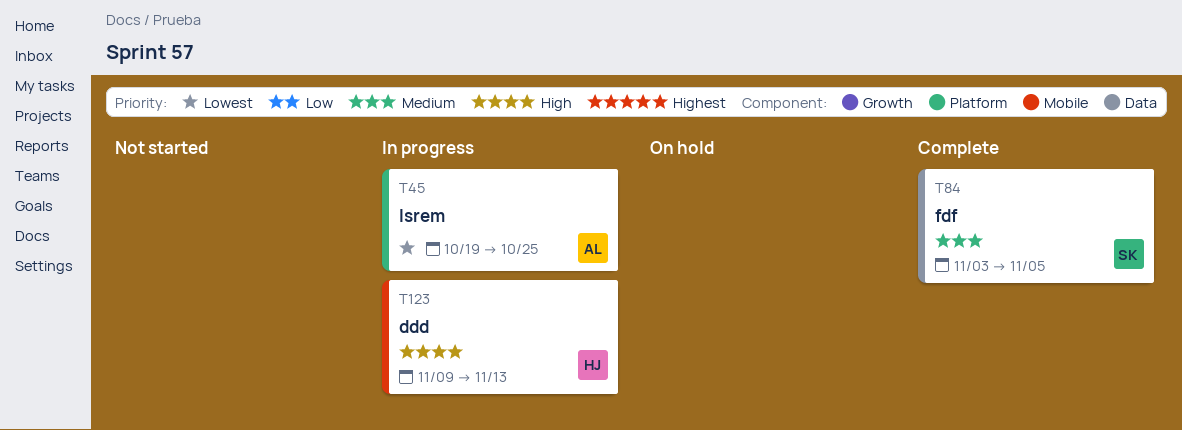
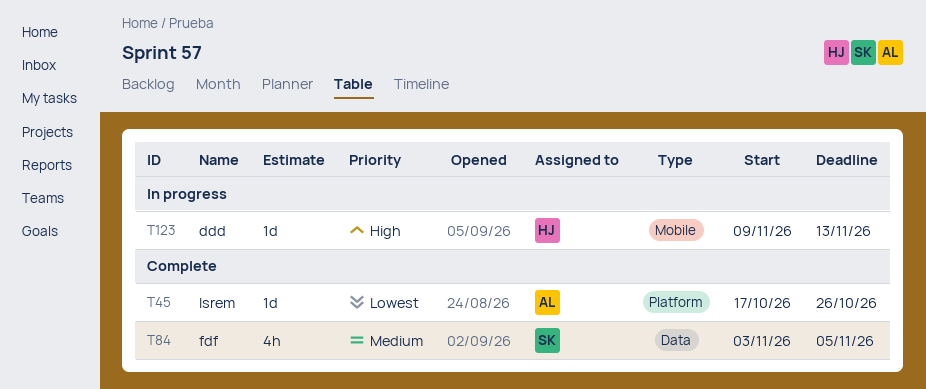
T45, status: In progress -> Complete
T45, start: Oct 19 -> Oct 17
T45, due: Oct 25 -> Oct 26

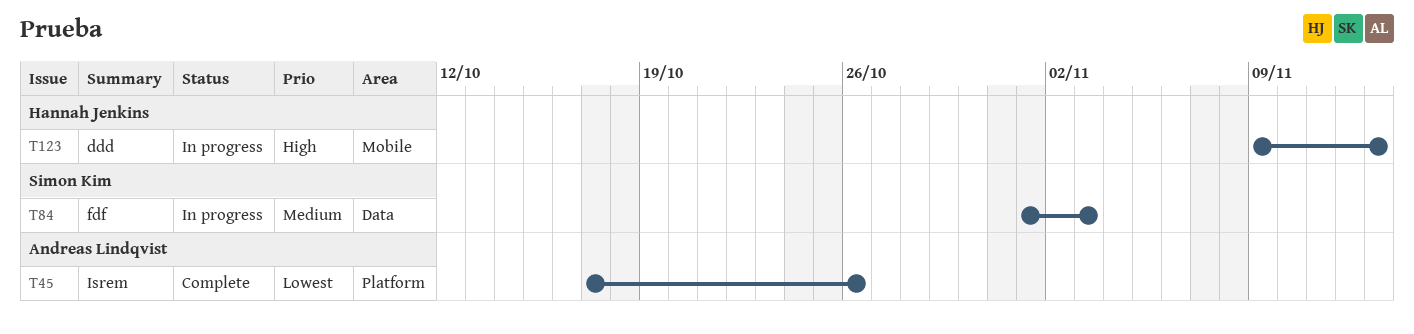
T84, status: Complete -> In progress
T84, start: Nov 3 -> Nov 1
T84, due: Nov 5 -> Nov 3

